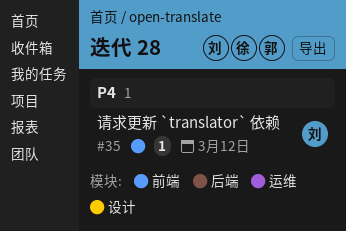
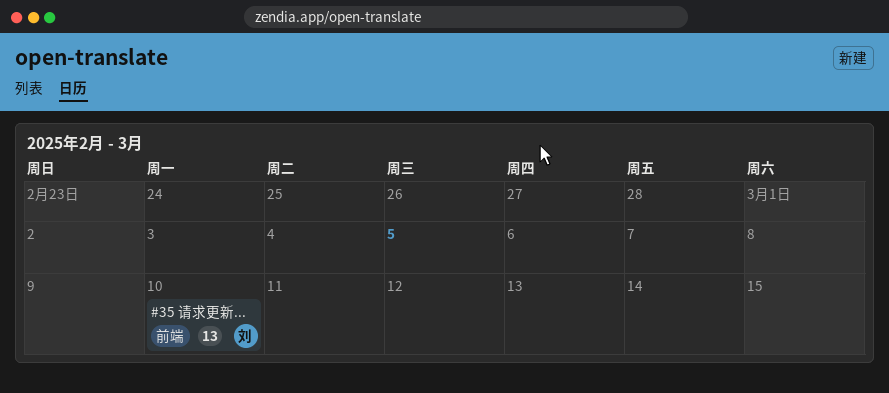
#35, estimate: 1 -> 13
#35, due: Mar 12 -> Mar 10

